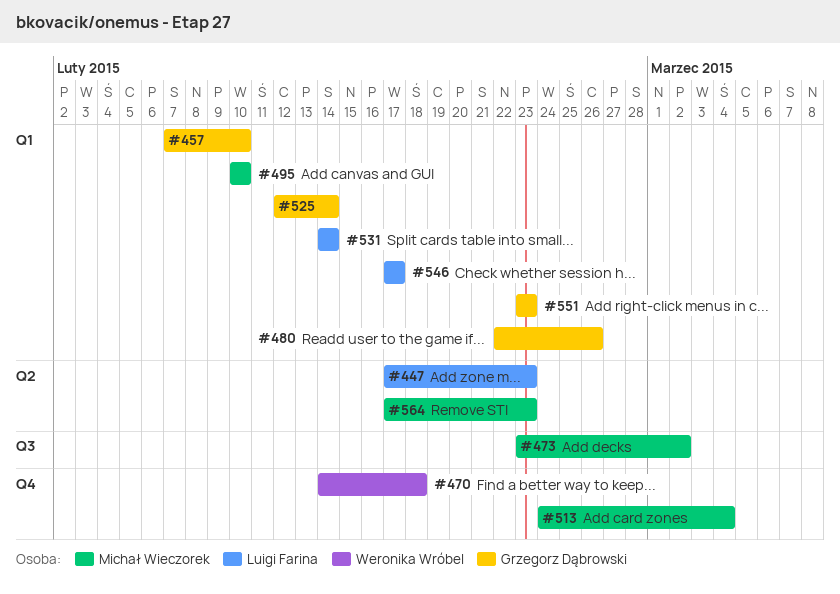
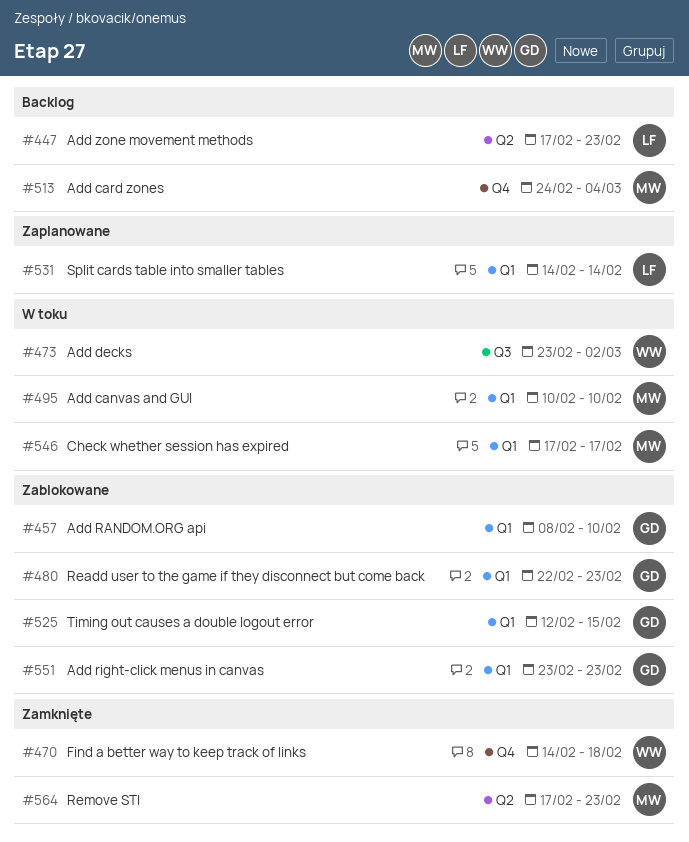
#457, start: Feb 7 -> Feb 8
#473, owner: Michał Wieczorek -> Weronika Wróbel
#480, due: Feb 26 -> Feb 23
#525, due: Feb 14 -> Feb 15
#546, owner: Luigi Farina -> Michał Wieczorek

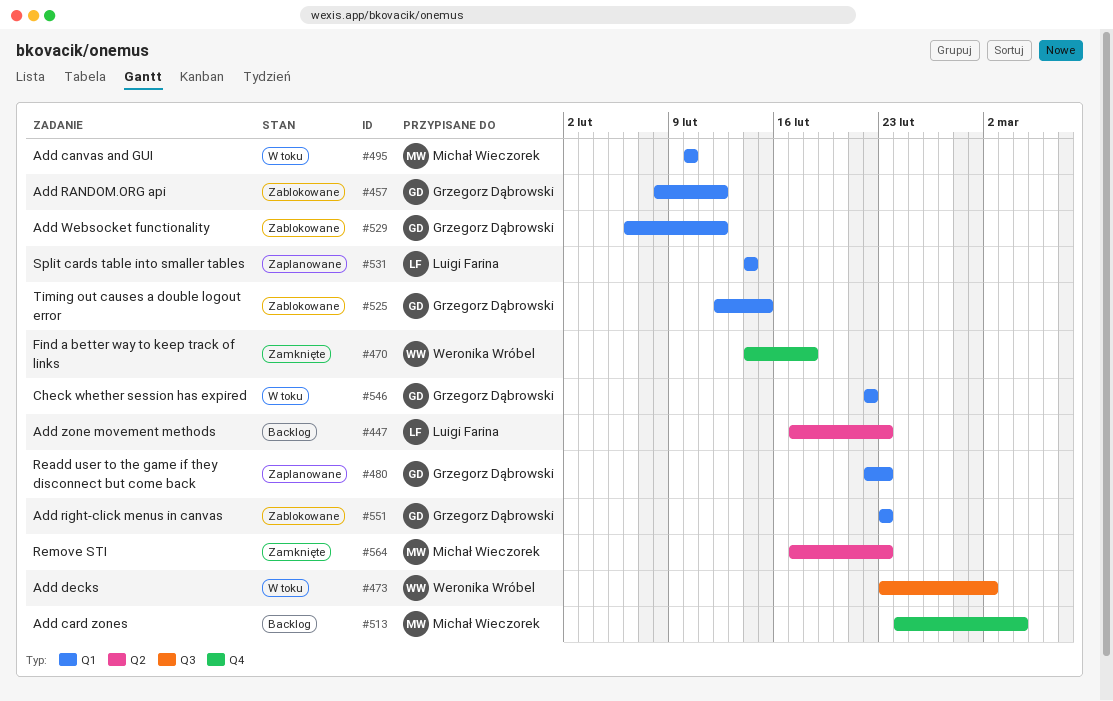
#457, due: Feb 10 -> Feb 12
#480, status: Zablokowane -> Zaplanowane
#529: none -> present
#546, owner: Michał Wieczorek -> Grzegorz Dąbrowski
#546, start: Feb 17 -> Feb 22
#546, due: Feb 17 -> Feb 22

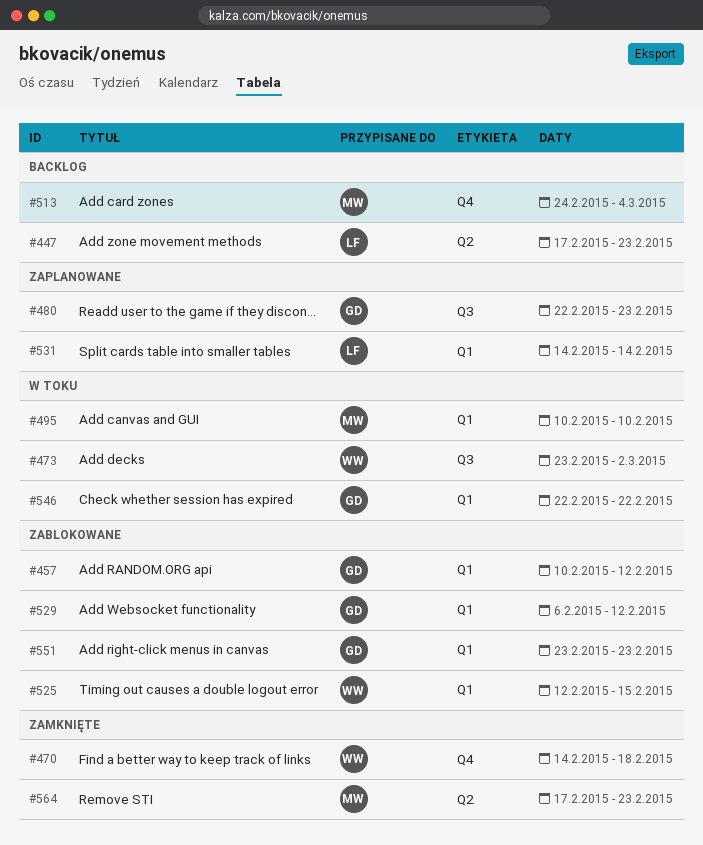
#457, start: Feb 8 -> Feb 10
#480, label: Q1 -> Q3
#525, owner: Grzegorz Dąbrowski -> Weronika Wróbel

